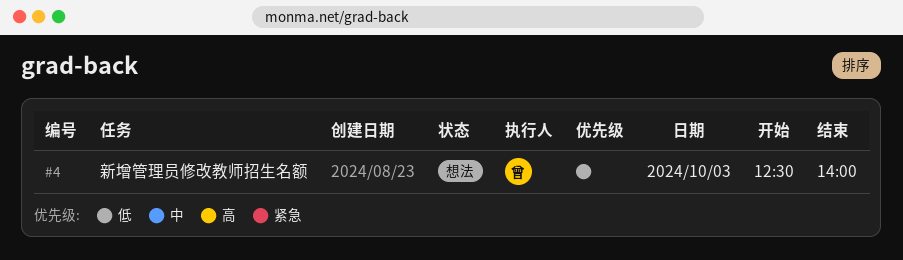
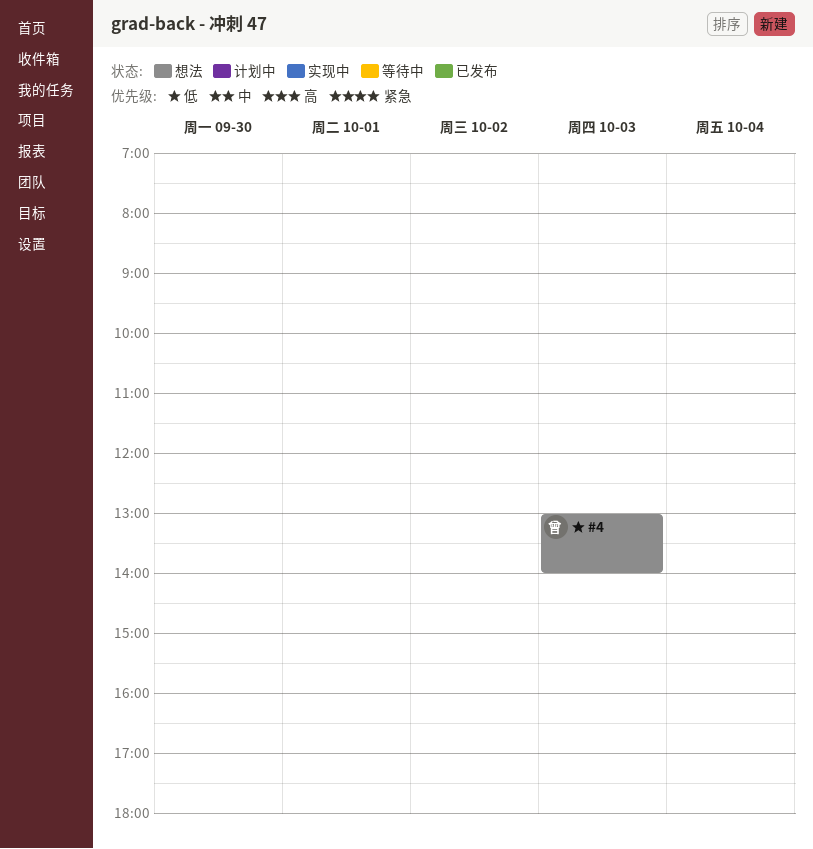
#4, begins: 12:30 -> 13:00

